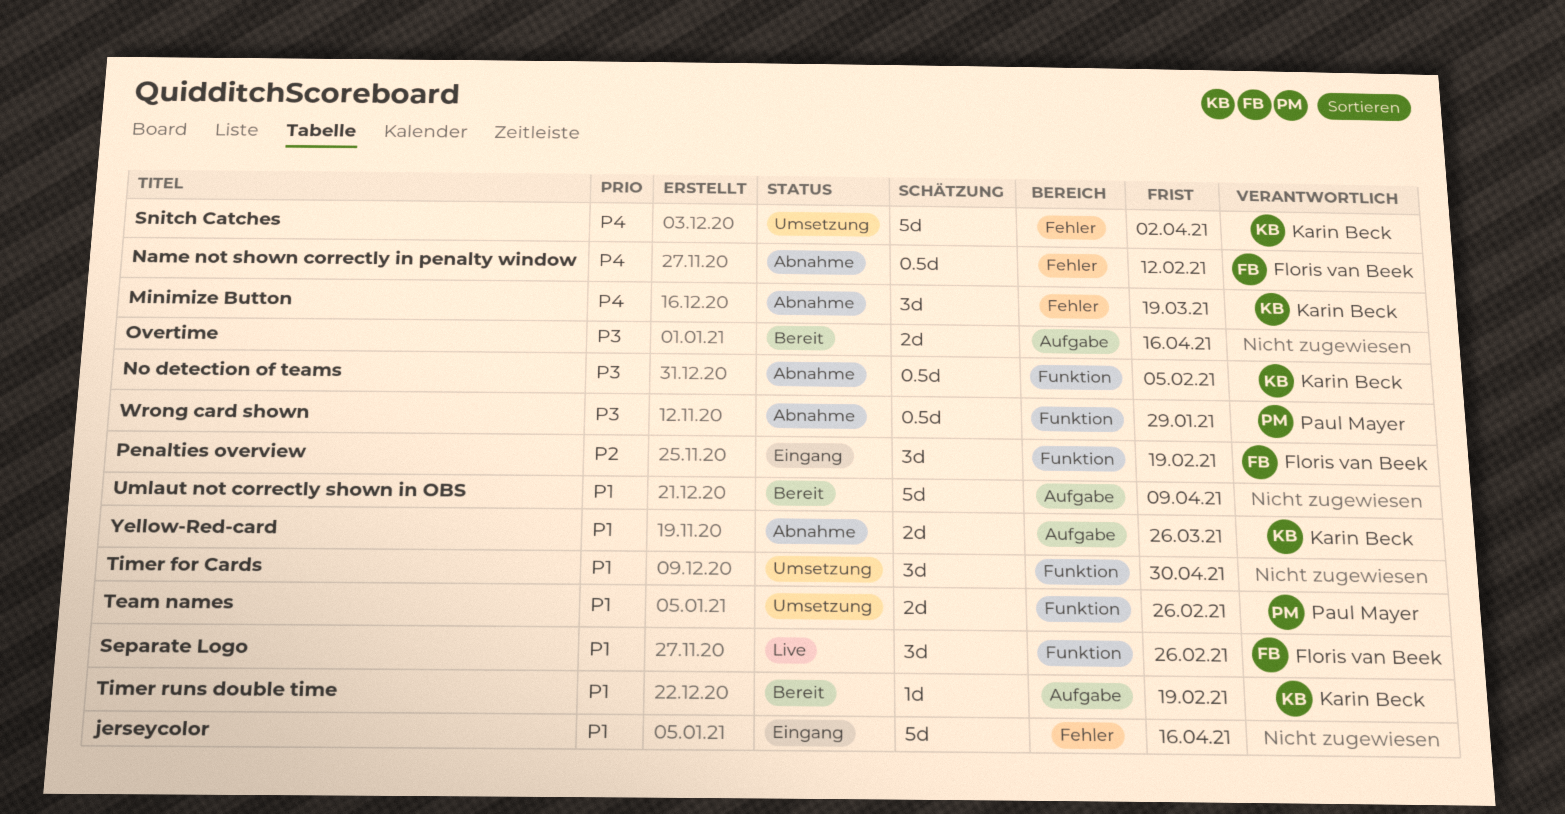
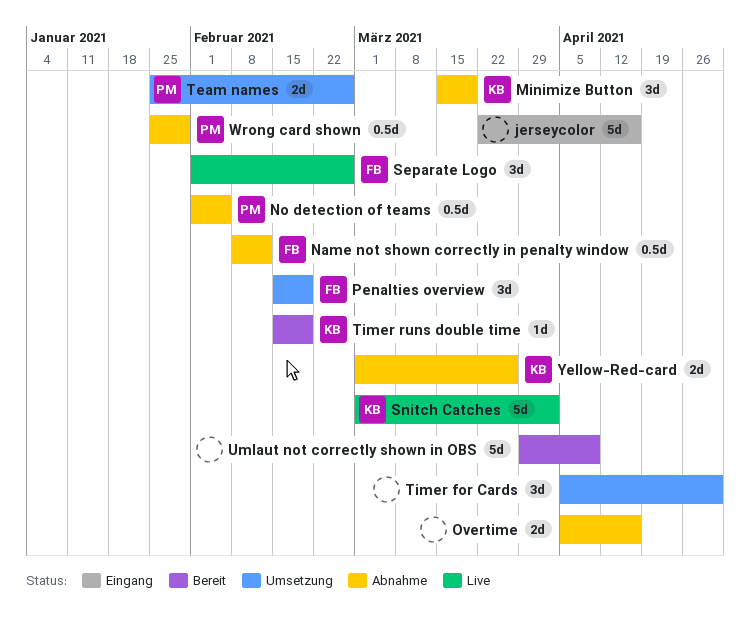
No detection of teams, owner: Karin Beck -> Paul Mayer
Overtime, status: Bereit -> Abnahme
Penalties overview, status: Eingang -> Umsetzung
Snitch Catches, status: Umsetzung -> Live

